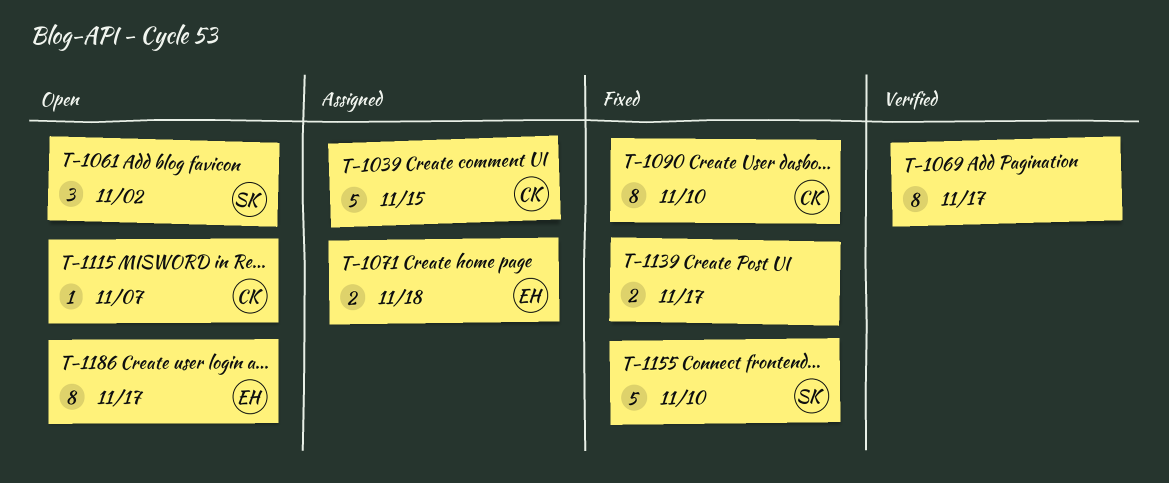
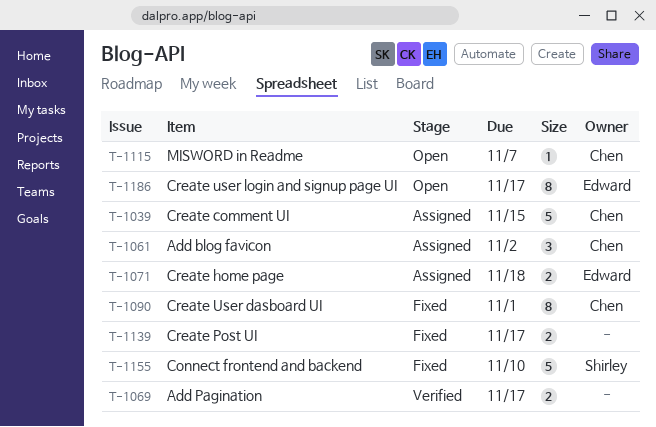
T-1061, status: Open -> Assigned
T-1061, owner: Shirley -> Chen
T-1069, estimate: 8 -> 2
T-1090, due: Nov 10 -> Nov 1

